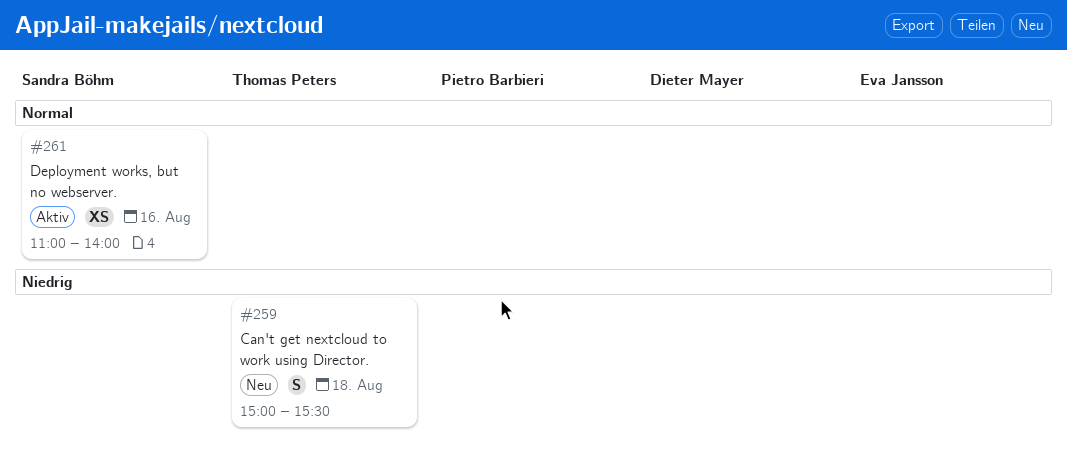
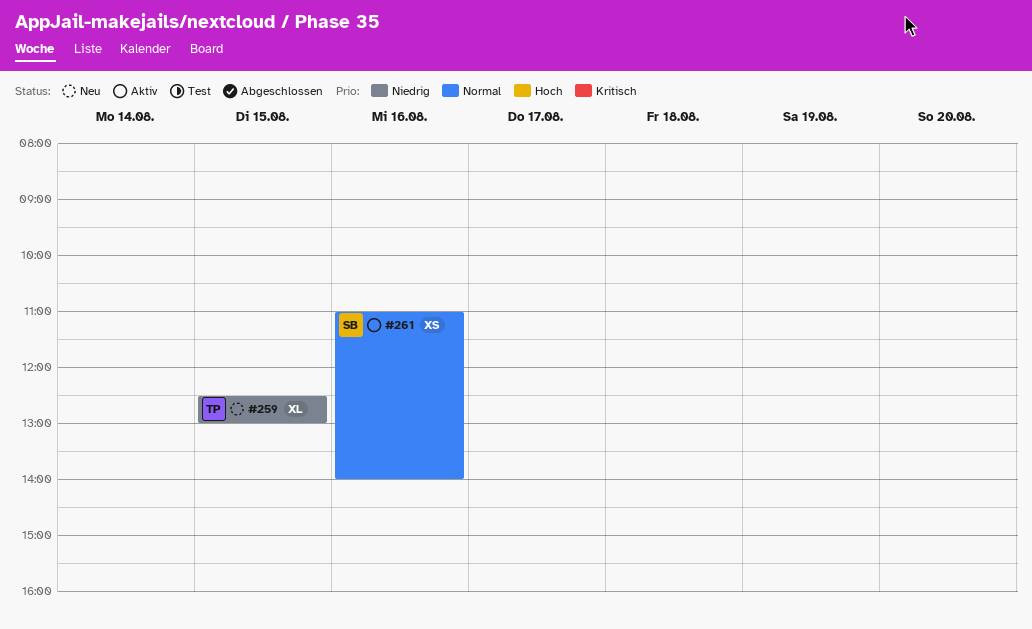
#259, estimate: S -> XL
#259, day: Aug 18 -> Aug 15
#259, begins: 15:00 -> 12:30
#259, ends: 15:30 -> 13:00

